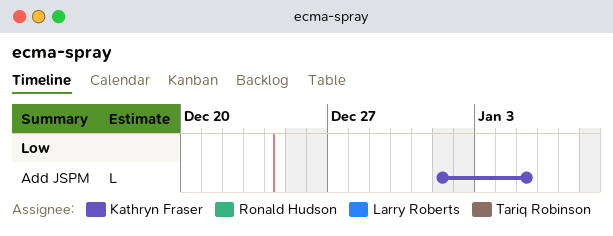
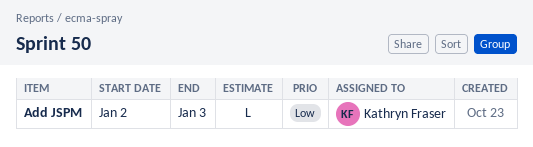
Add JSPM, start: Jan 1 -> Jan 2
Add JSPM, due: Jan 5 -> Jan 3

